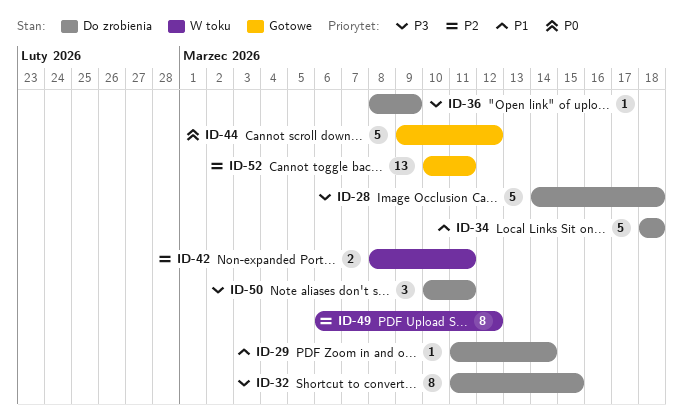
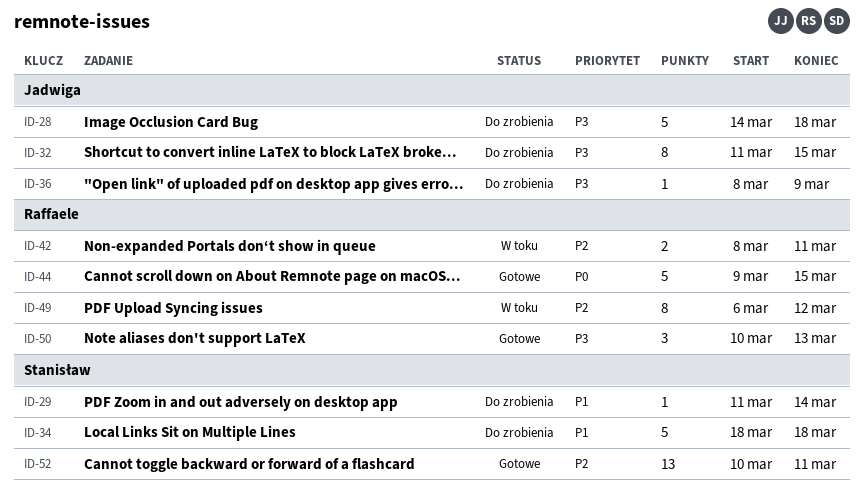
ID-44, due: Mar 12 -> Mar 15
ID-50, status: Do zrobienia -> Gotowe
ID-50, due: Mar 11 -> Mar 13

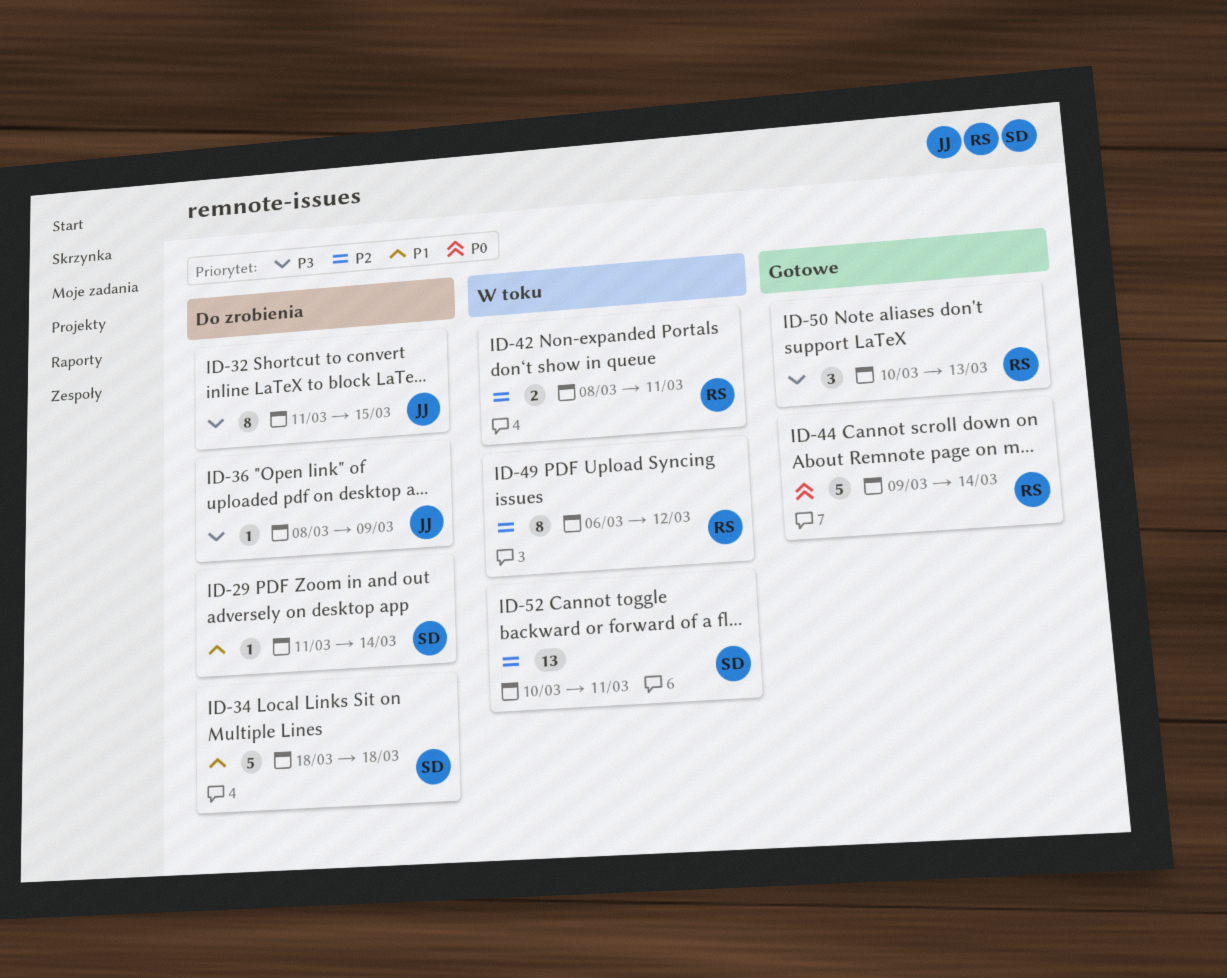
ID-28: present -> none
ID-44, due: Mar 15 -> Mar 14
ID-52, status: Gotowe -> W toku

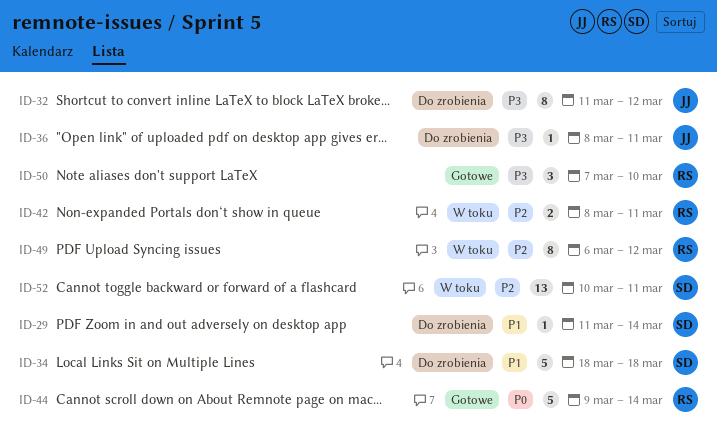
ID-32, due: Mar 15 -> Mar 12
ID-36, due: Mar 9 -> Mar 11
ID-50, start: Mar 10 -> Mar 7
ID-50, due: Mar 13 -> Mar 10

